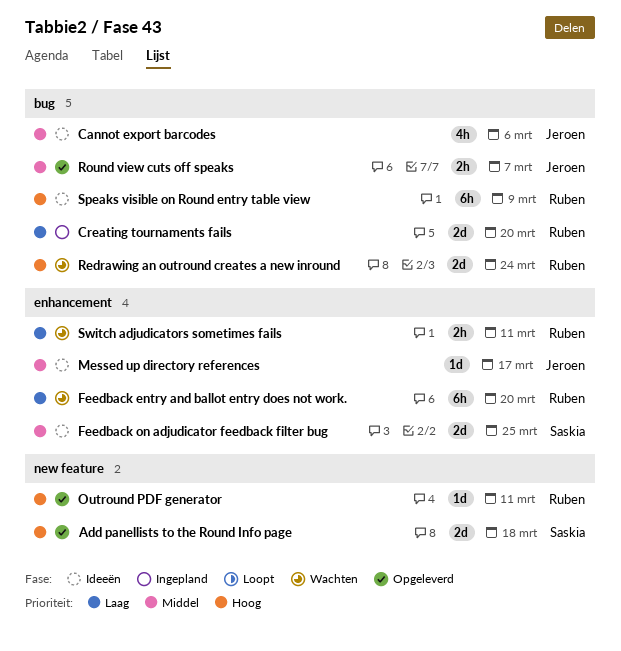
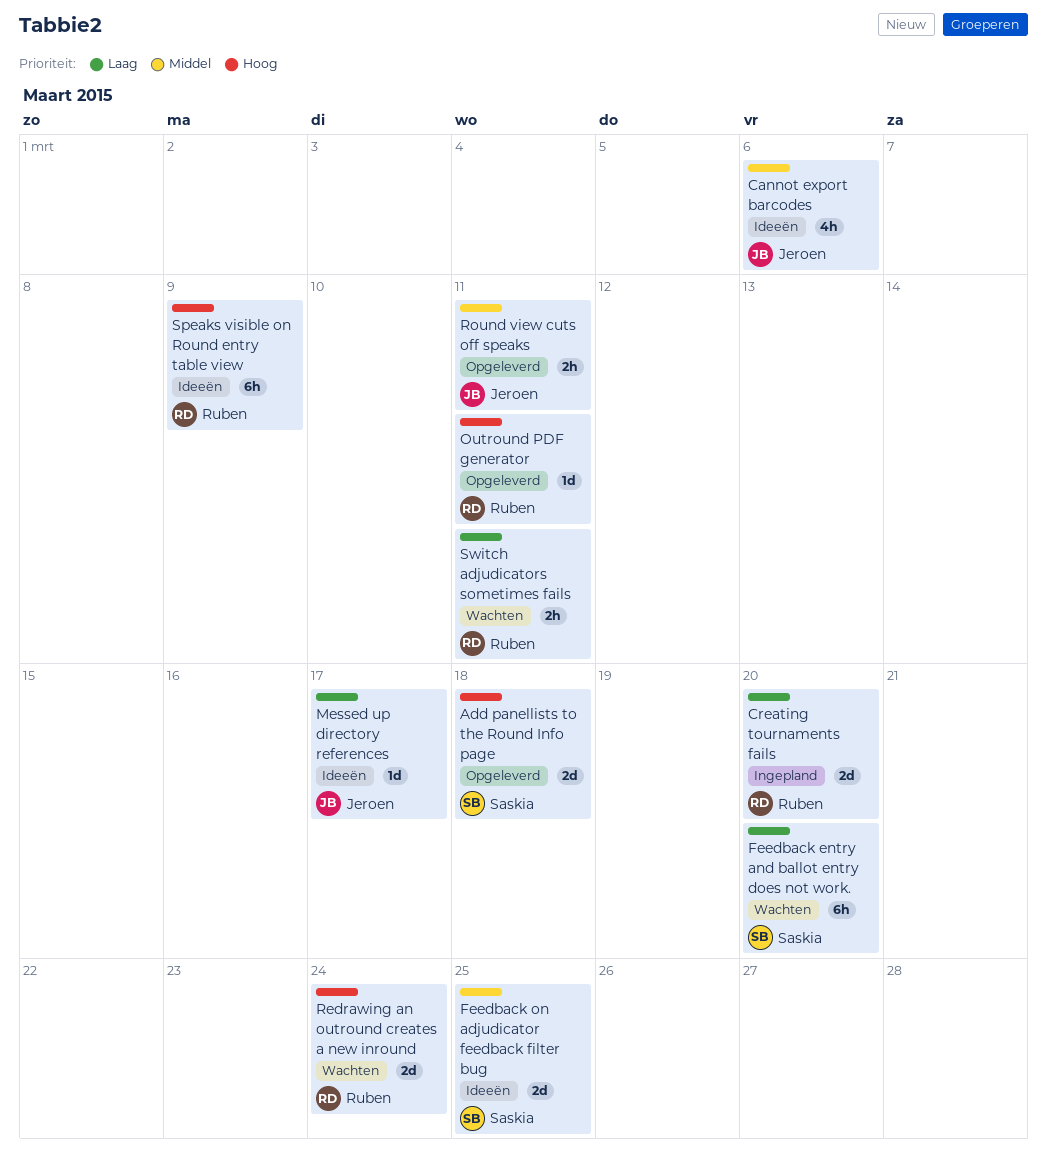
Feedback entry and ballot entry does not work., owner: Ruben -> Saskia
Messed up directory references, priority: Middel -> Laag
Round view cuts off speaks, due: Mar 7 -> Mar 11

